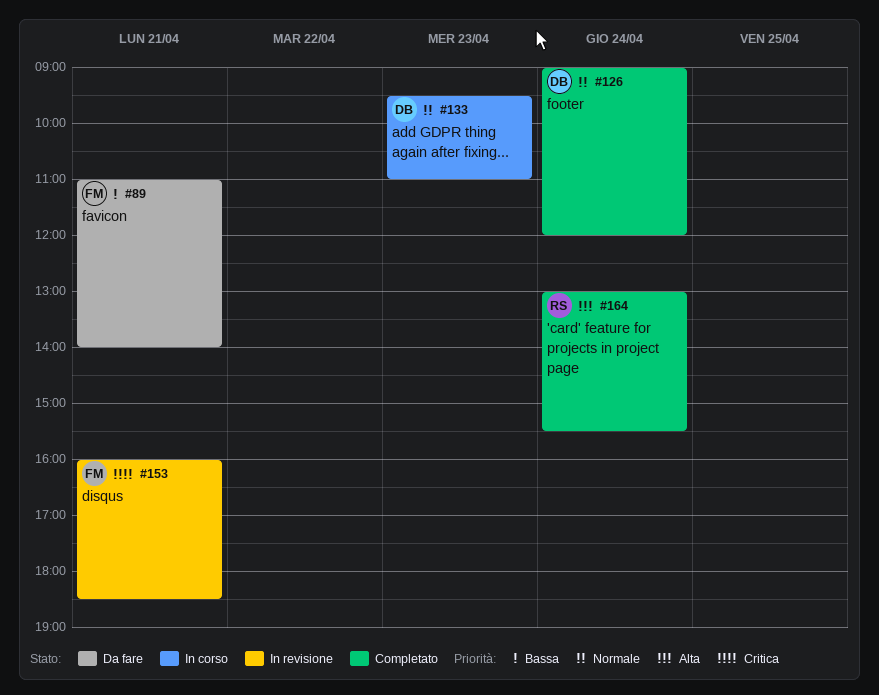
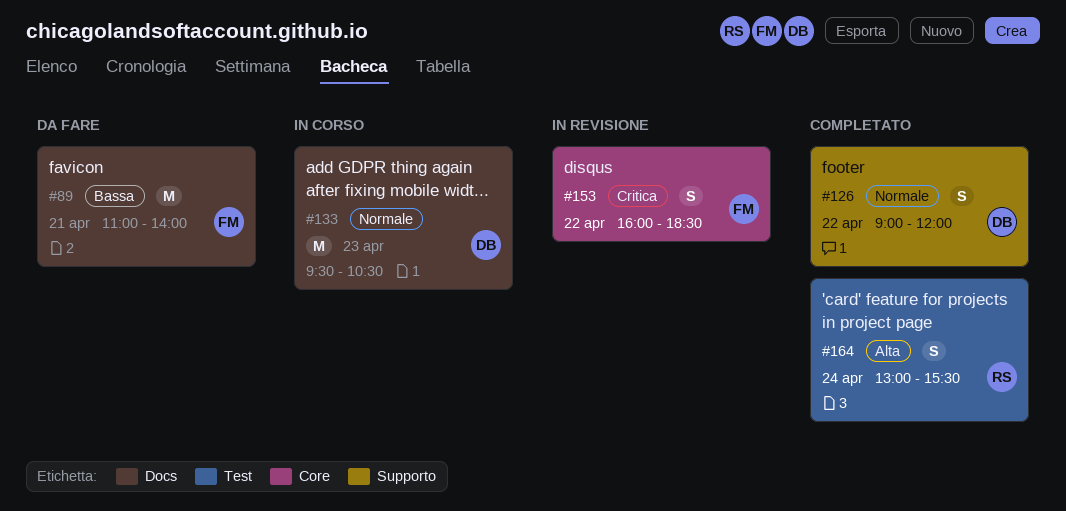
#126, day: Apr 24 -> Apr 22
#133, ends: 11:00 -> 10:30
#153, day: Apr 21 -> Apr 22

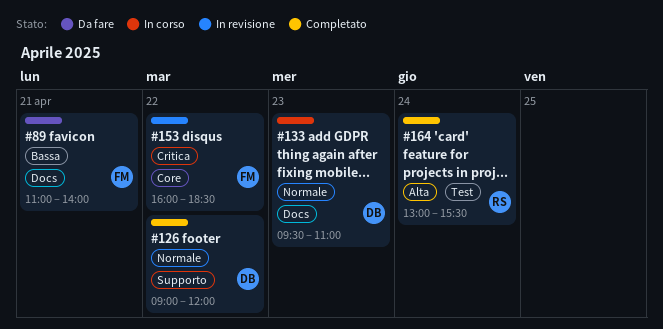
#133, ends: 10:30 -> 11:00

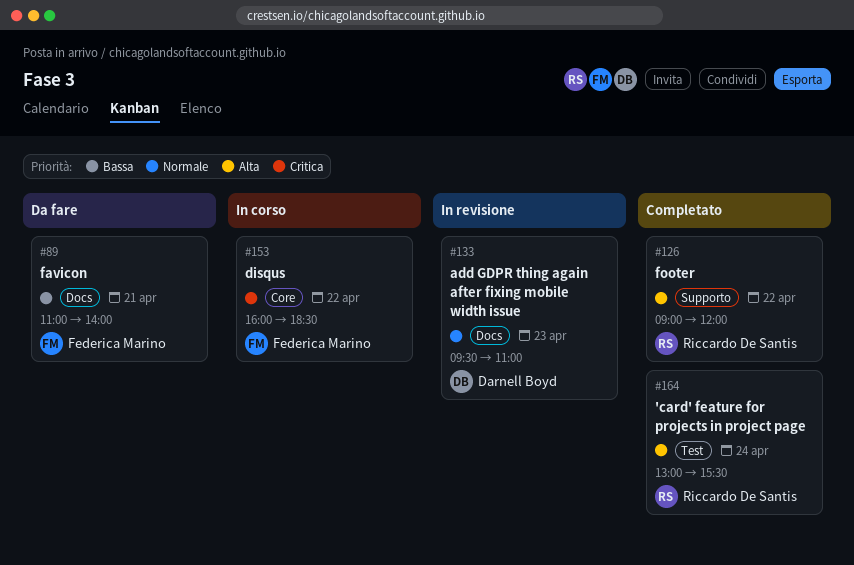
#126, owner: Darnell Boyd -> Riccardo De Santis
#126, priority: Normale -> Alta
#133, status: In corso -> In revisione
#153, status: In revisione -> In corso

